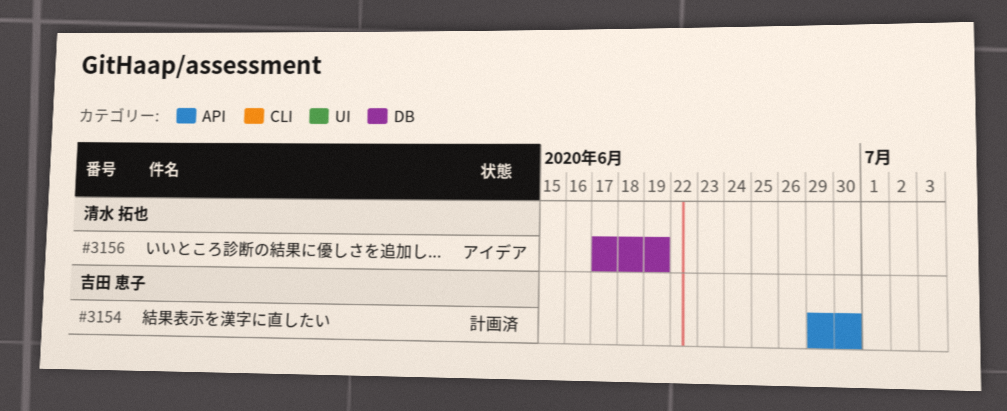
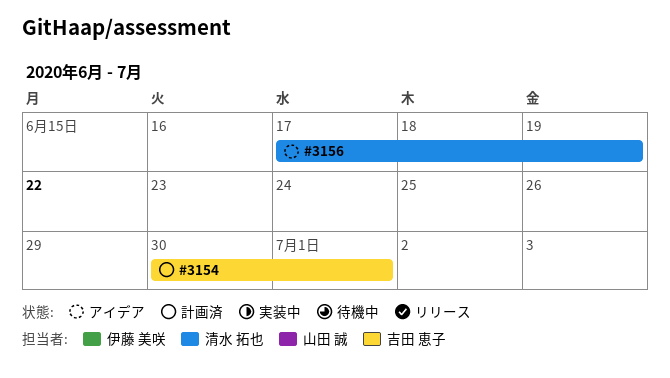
#3154, start: Jun 29 -> Jun 30
#3154, due: Jun 30 -> Jul 1

